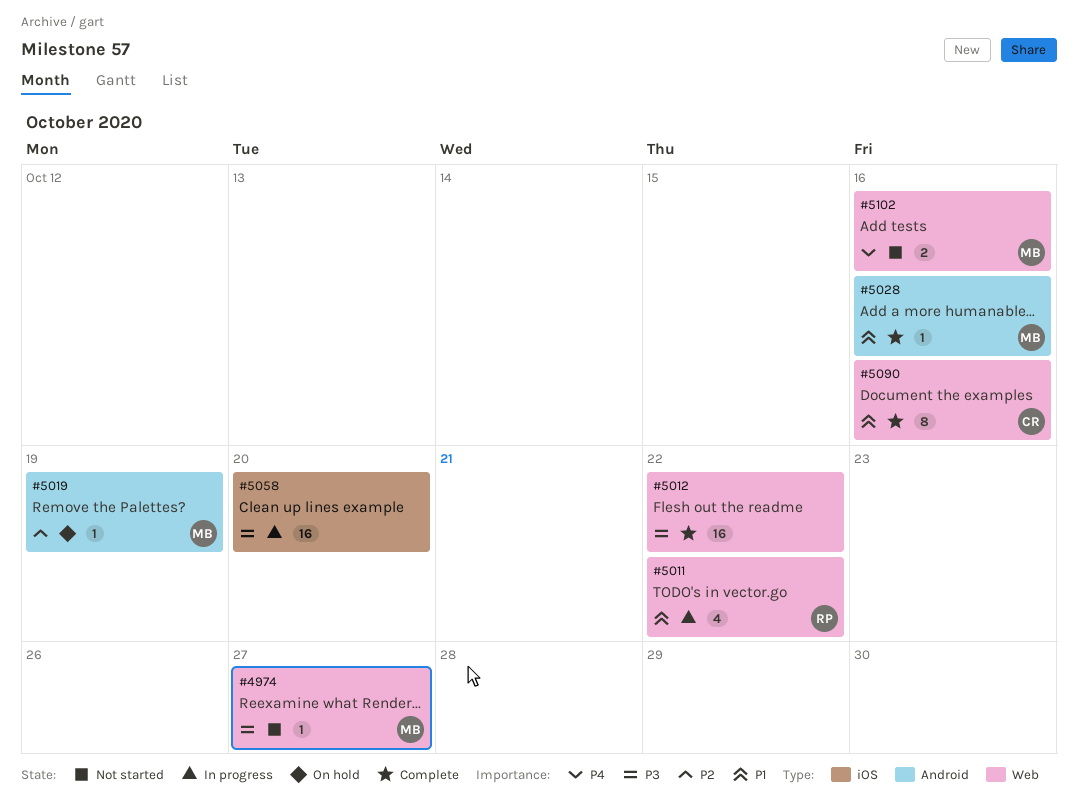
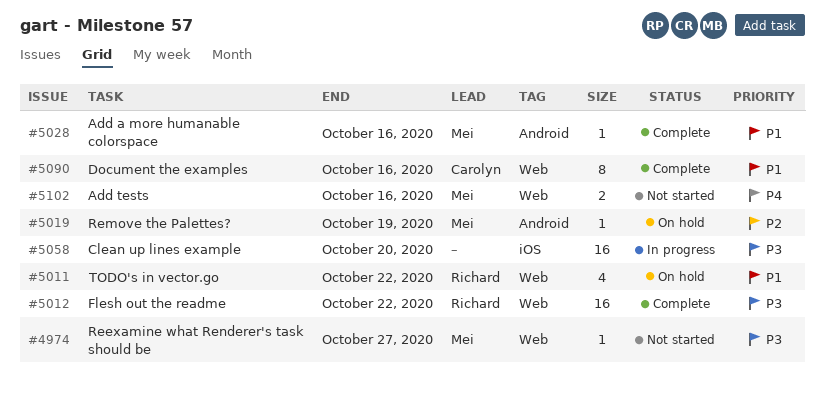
#5011, status: In progress -> On hold
#5012, owner: none -> Richard

